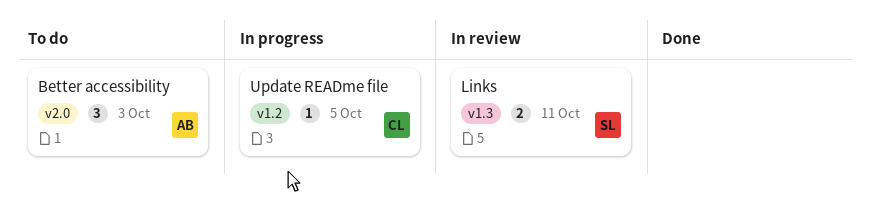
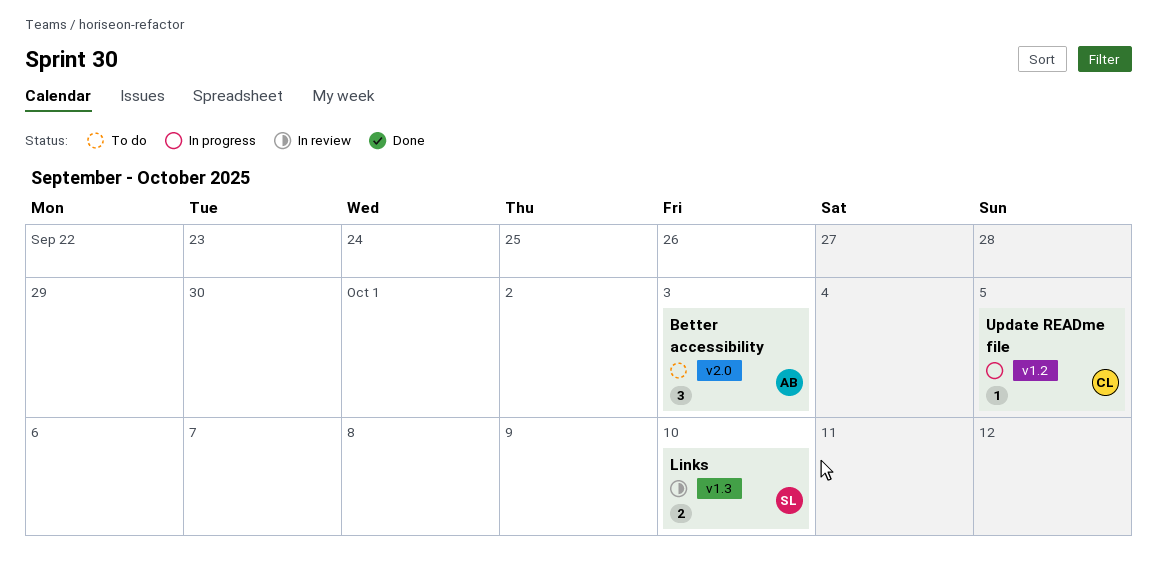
Links, due: Oct 11 -> Oct 10

